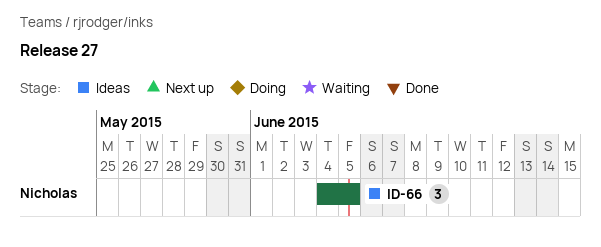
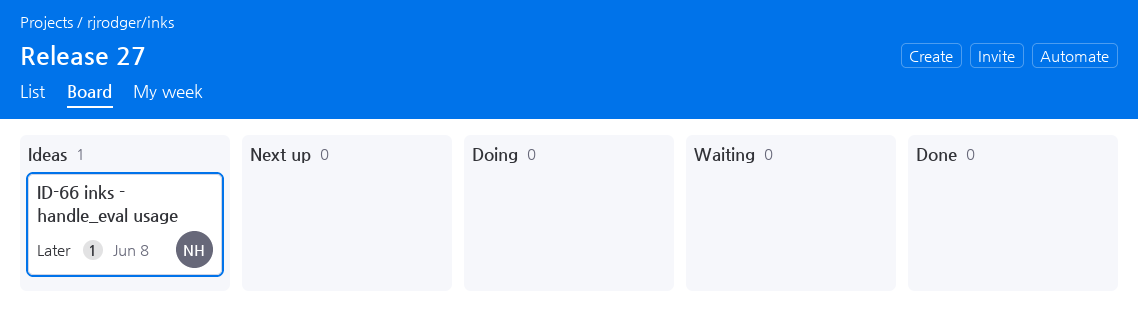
ID-66, estimate: 3 -> 1
ID-66, due: Jun 5 -> Jun 8

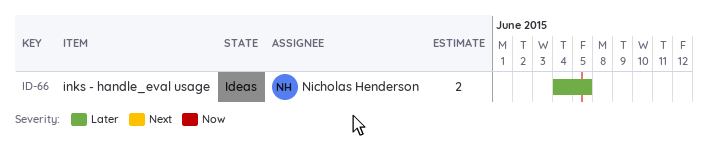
ID-66, estimate: 1 -> 2
ID-66, due: Jun 8 -> Jun 5

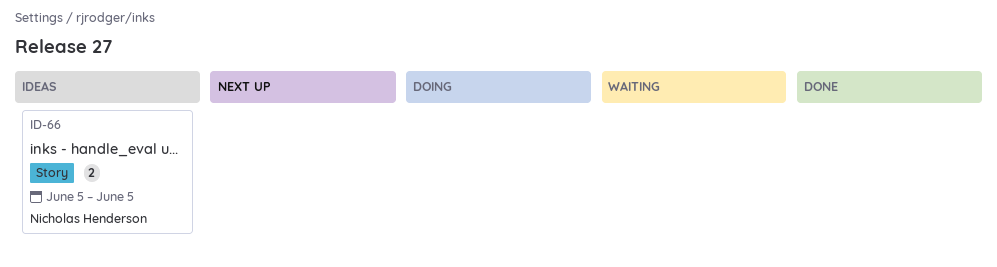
ID-66, start: Jun 4 -> Jun 5

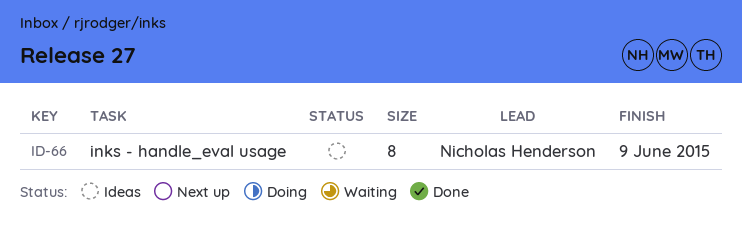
ID-66, estimate: 2 -> 8
ID-66, due: Jun 5 -> Jun 9

